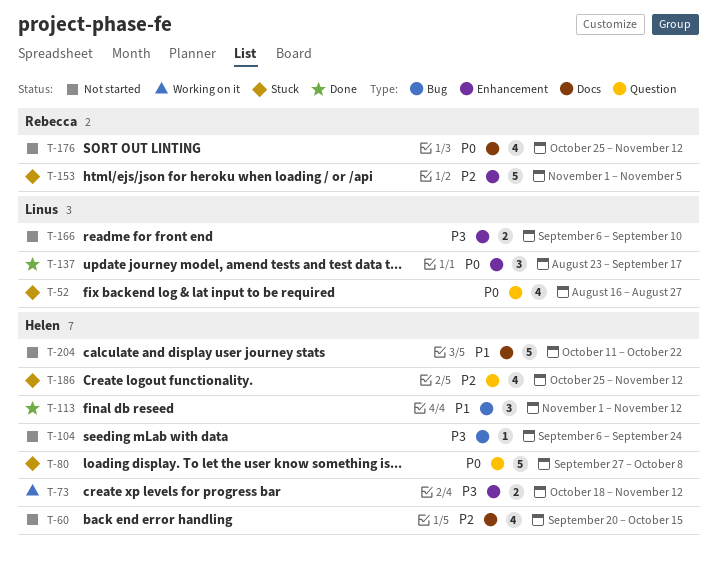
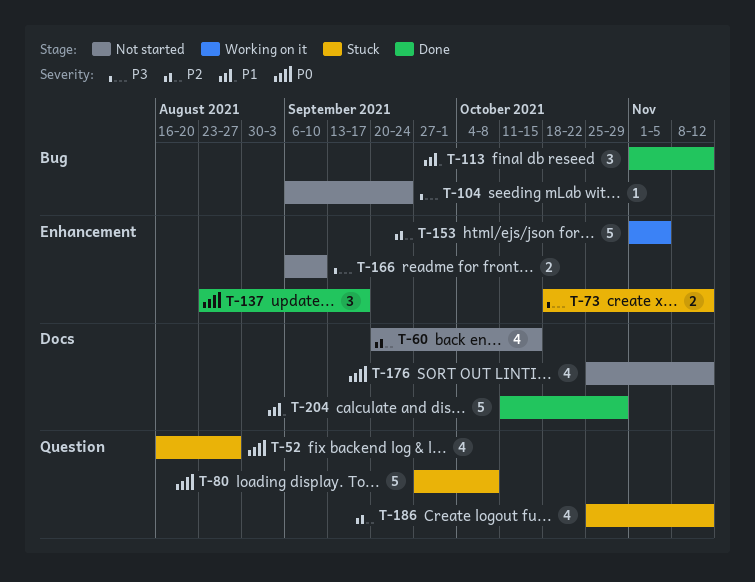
T-73, status: Working on it -> Stuck
T-153, status: Stuck -> Working on it
T-204, status: Not started -> Done
T-204, due: Oct 22 -> Oct 29

